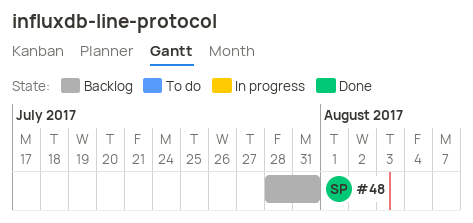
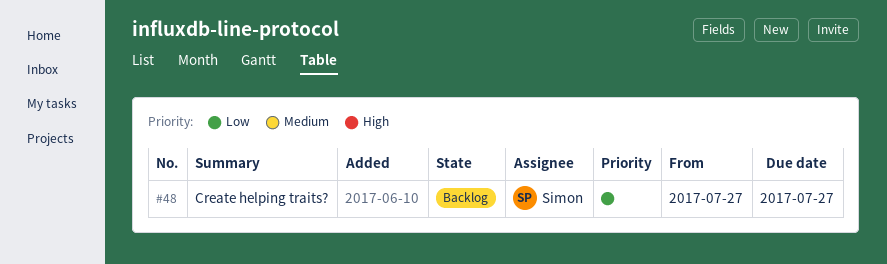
#48, start: Jul 28 -> Jul 27
#48, due: Jul 31 -> Jul 27

